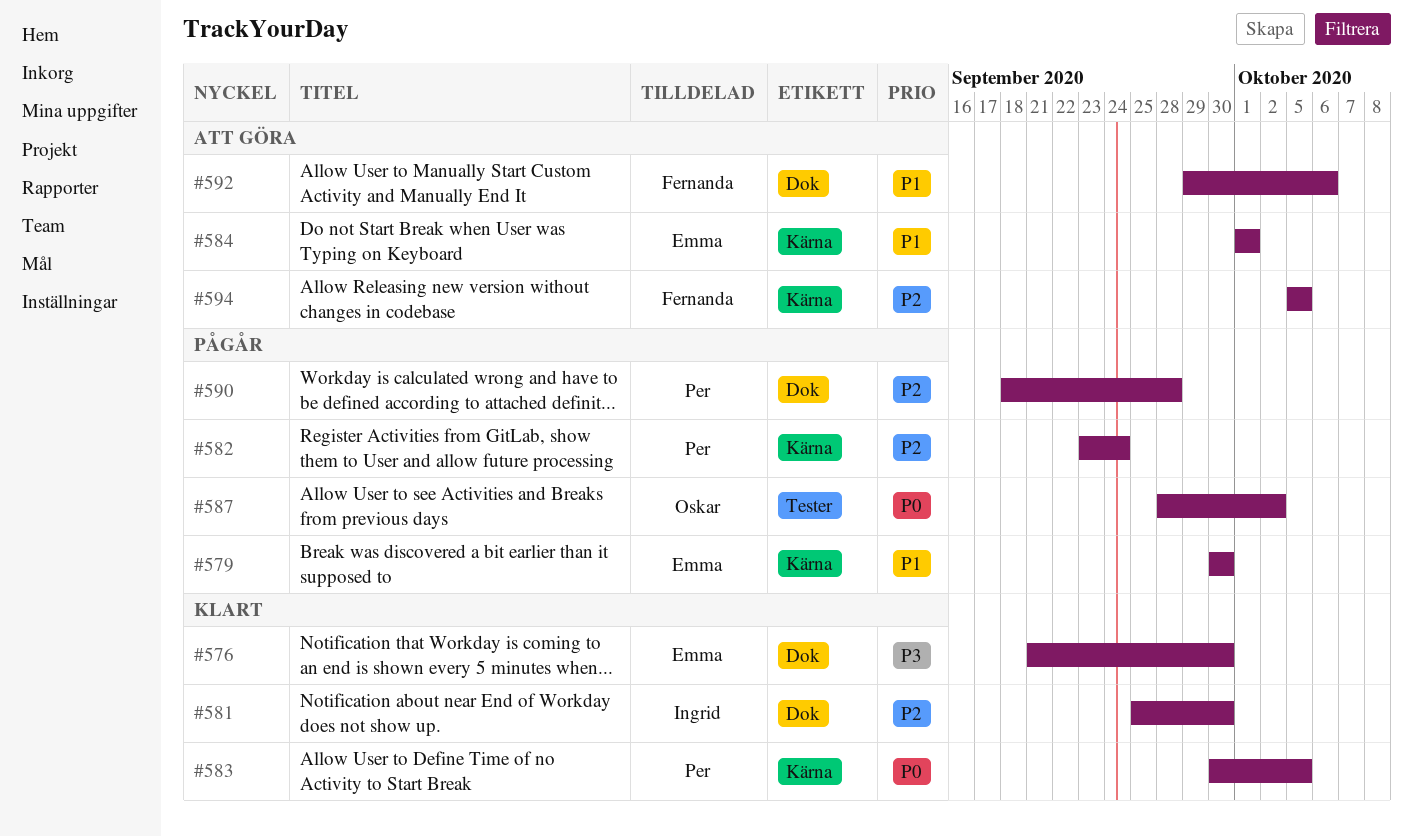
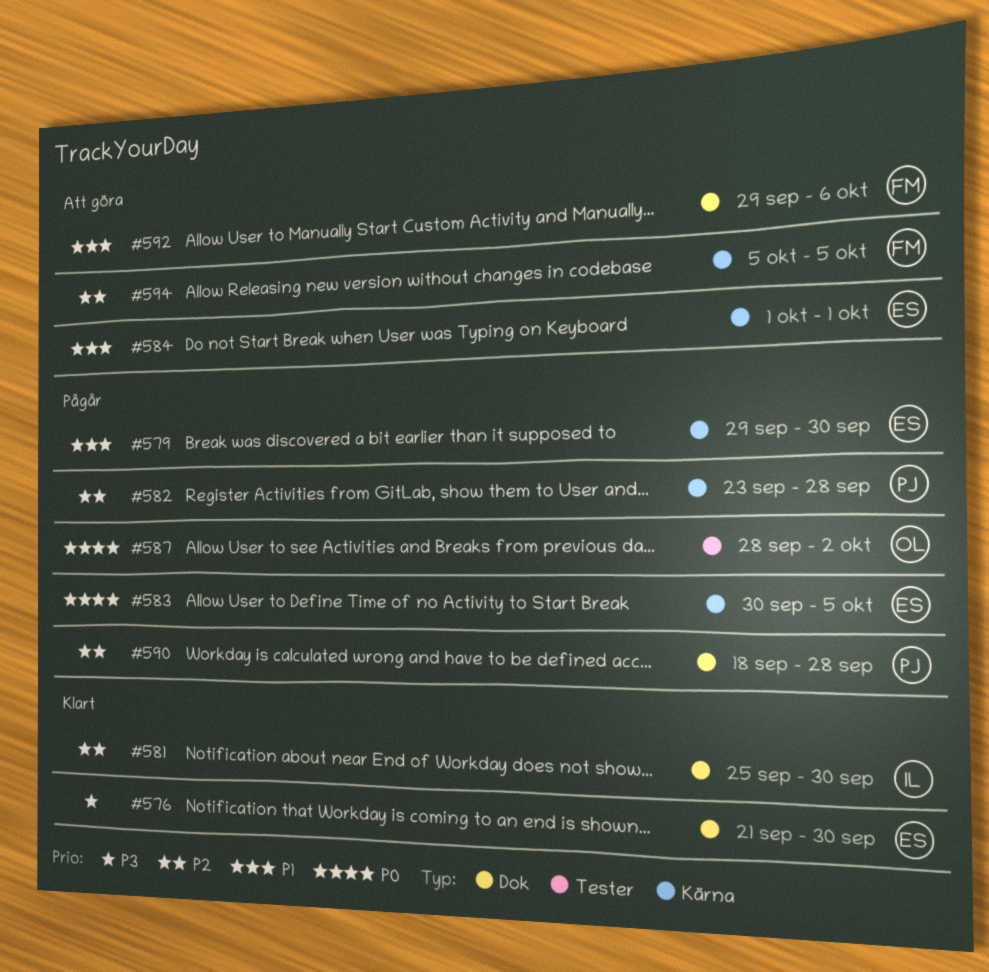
#579, start: Sep 30 -> Sep 29
#582, due: Sep 24 -> Sep 28
#583, status: Klart -> Pågår
#583, owner: Per -> Emma

